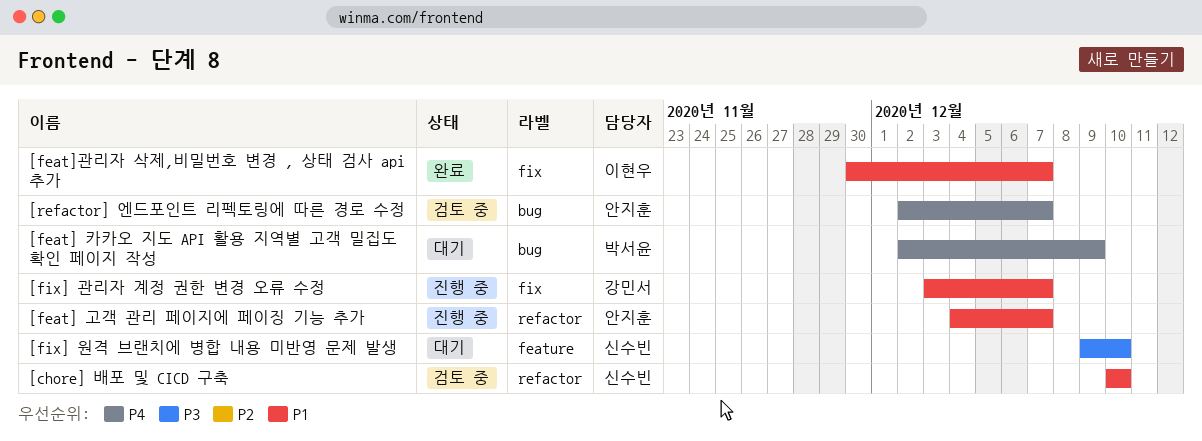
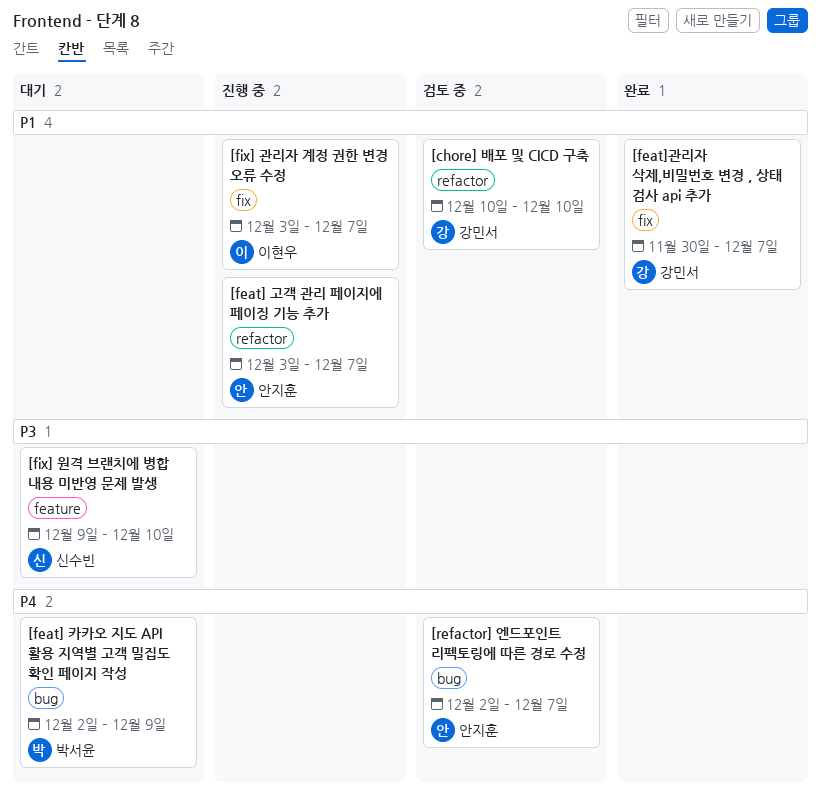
[chore] 배포 및 CICD 구축, owner: 신수빈 -> 강민서
[feat] 고객 관리 페이지에 페이징 기능 추가, start: Dec 4 -> Dec 3
[feat]관리자 삭제,비밀번호 변경 , 상태 검사 api 추가, owner: 이현우 -> 강민서
[fix] 관리자 계정 권한 변경 오류 수정, owner: 강민서 -> 이현우

